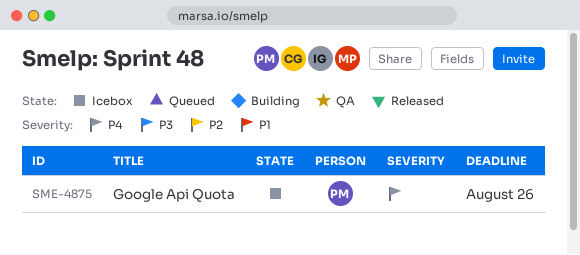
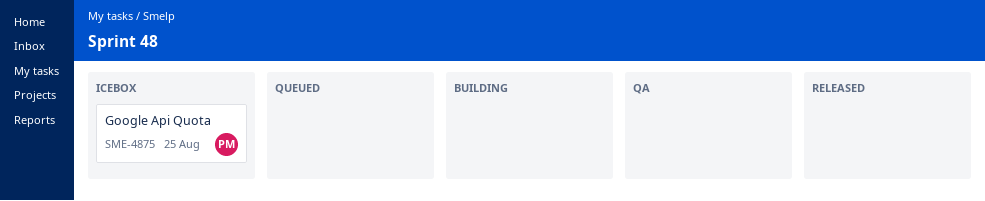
SME-4875, due: Aug 26 -> Aug 25

